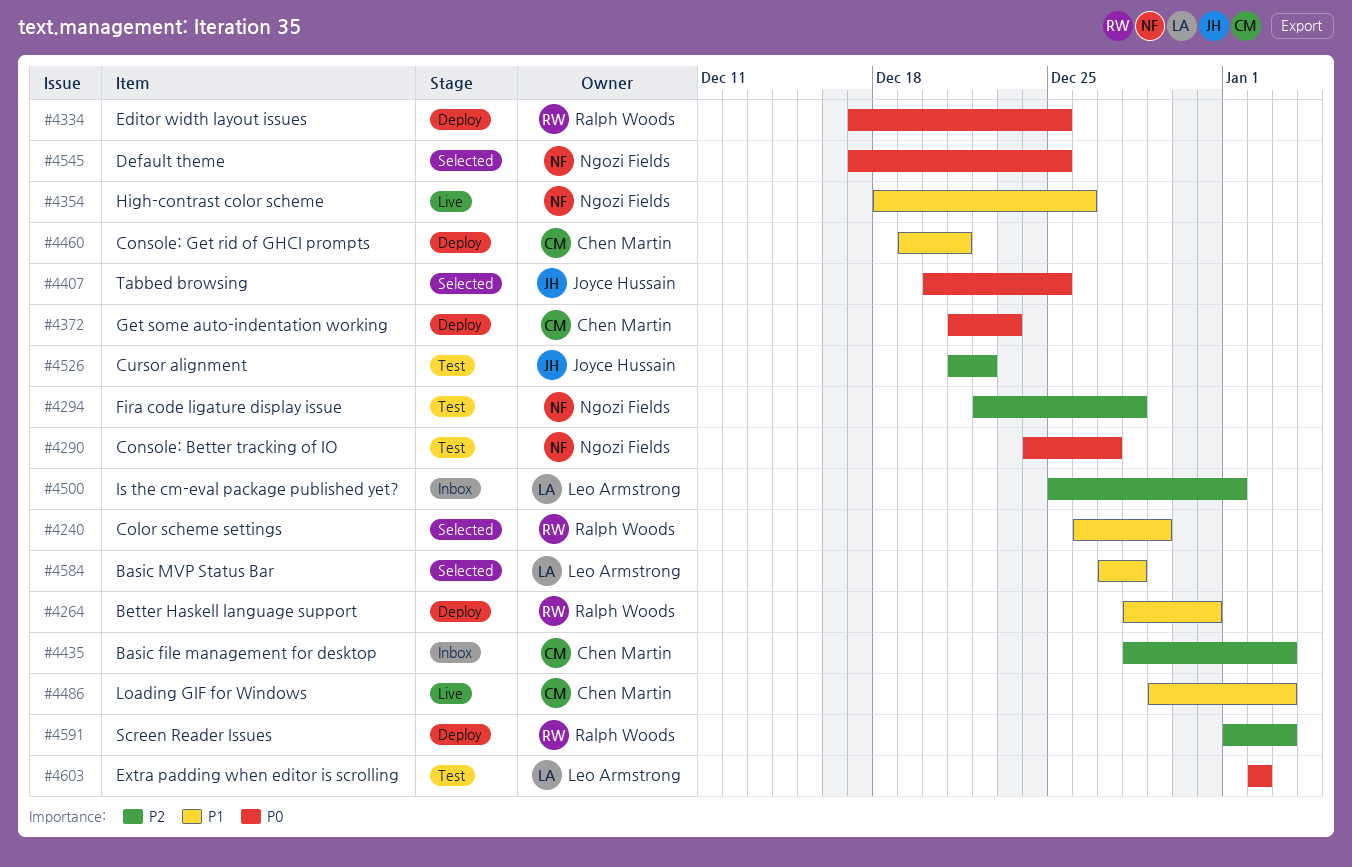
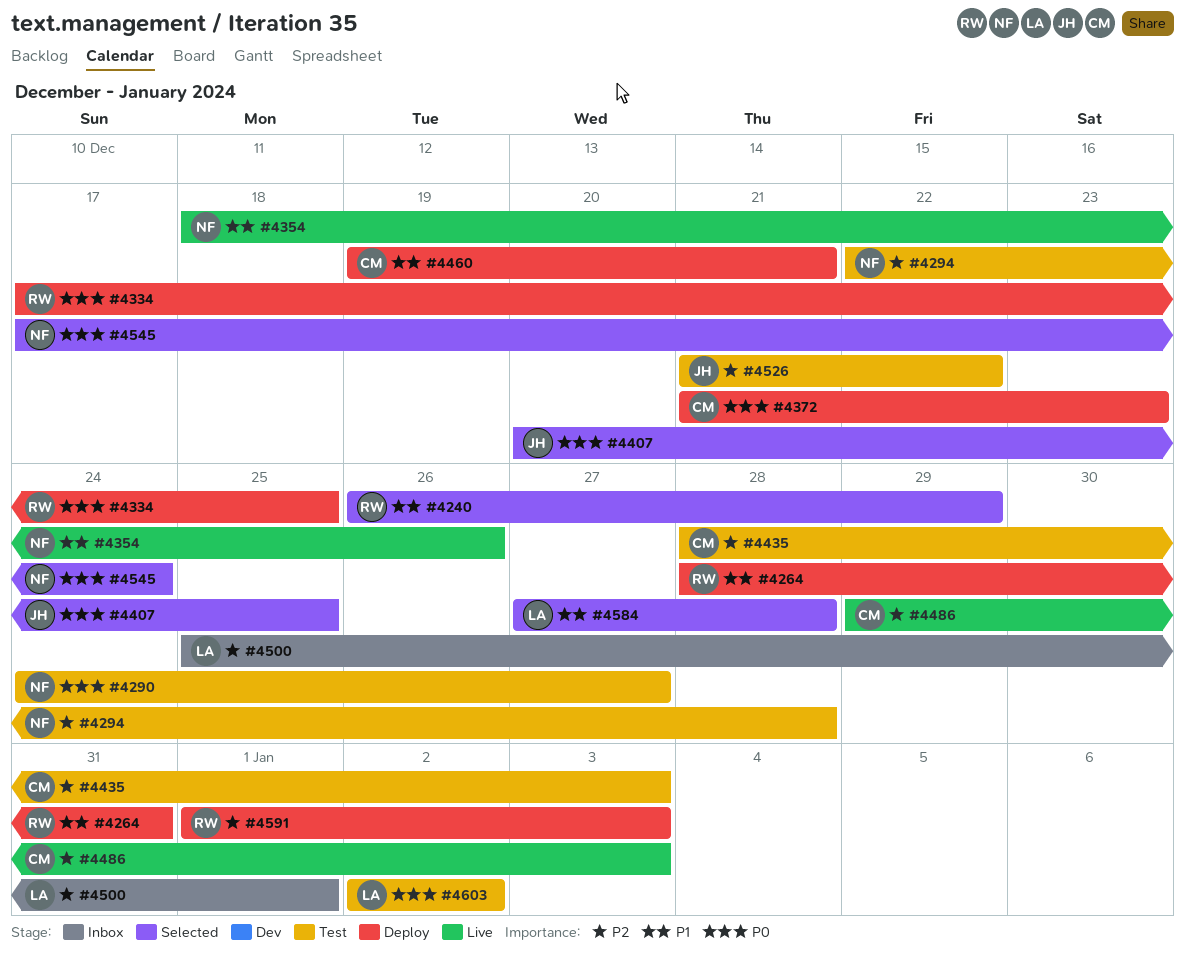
#4435, status: Inbox -> Test
#4486, priority: P1 -> P2
#4545, due: Dec 25 -> Dec 24

